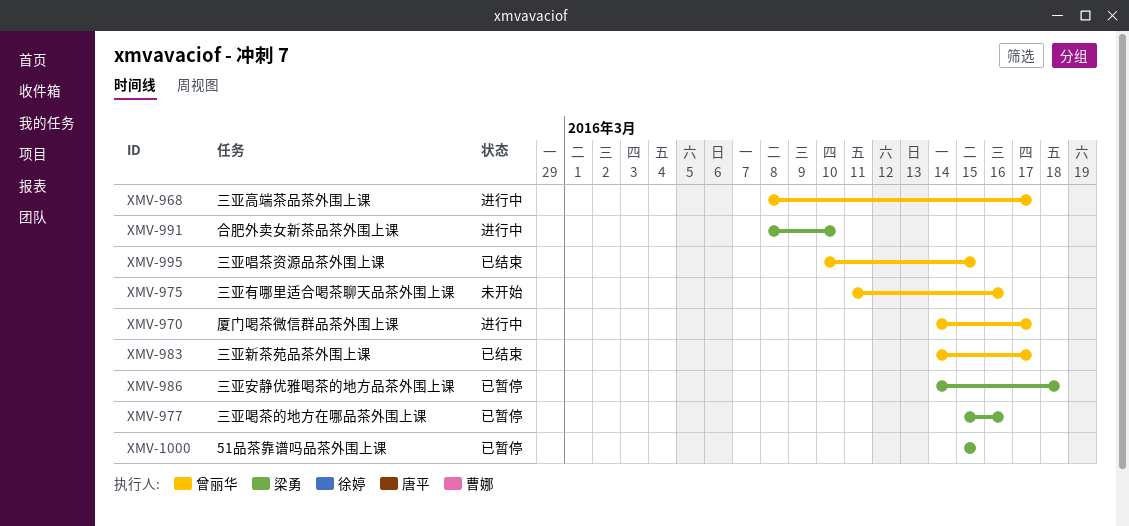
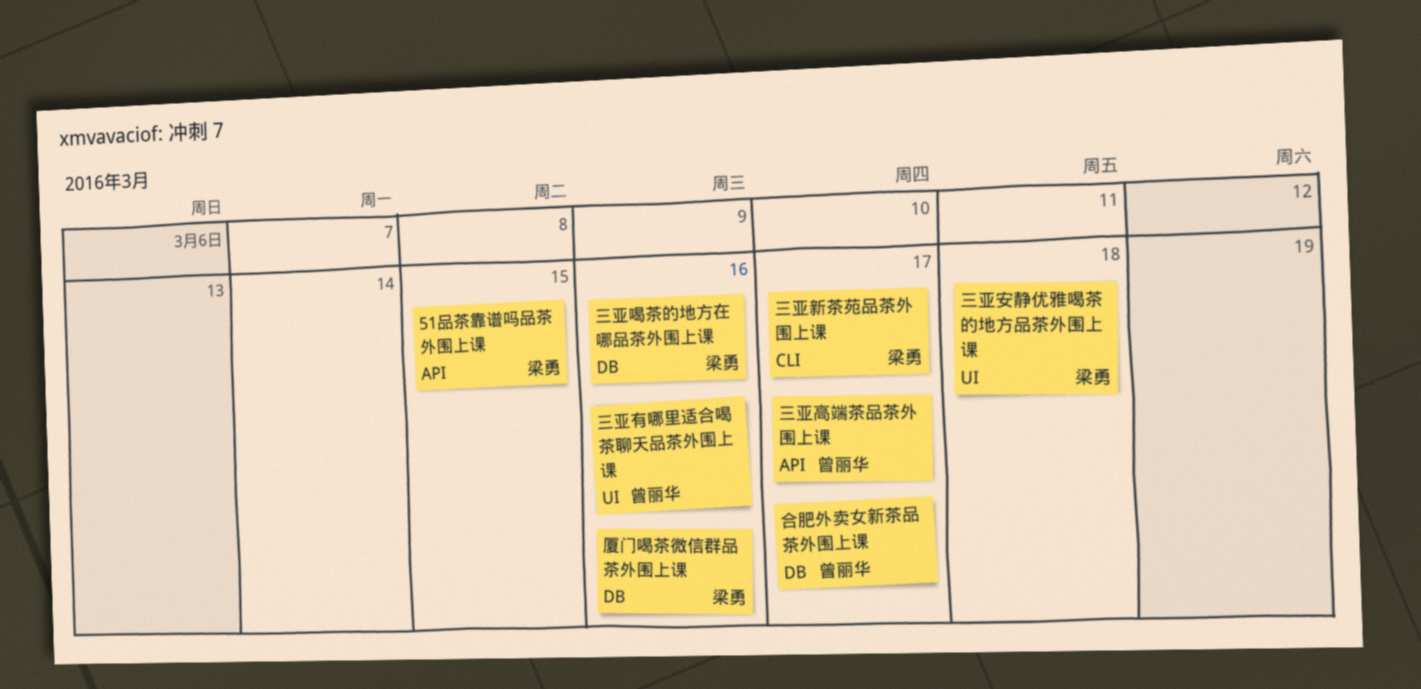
三亚唱茶资源品茶外围上课: present -> none
三亚新茶苑品茶外围上课, owner: 曾丽华 -> 梁勇
厦门喝茶微信群品茶外围上课, owner: 曾丽华 -> 梁勇
厦门喝茶微信群品茶外围上课, due: Mar 17 -> Mar 16
合肥外卖女新茶品茶外围上课, owner: 梁勇 -> 曾丽华
合肥外卖女新茶品茶外围上课, due: Mar 10 -> Mar 17

